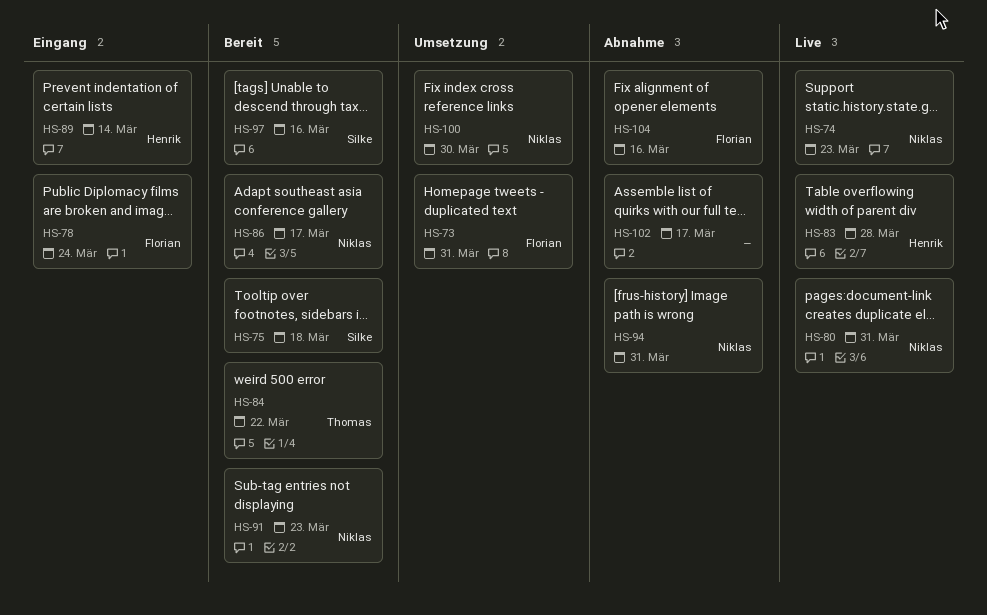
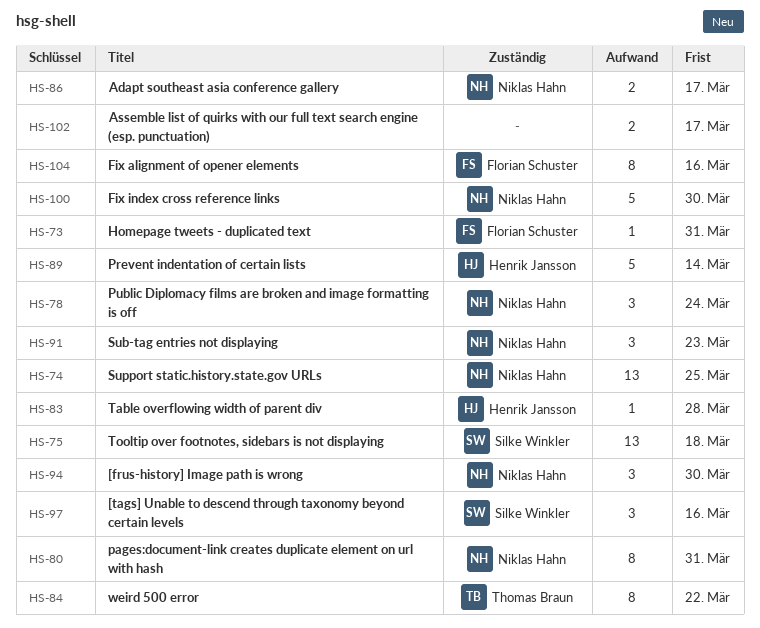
HS-74, due: Mar 23 -> Mar 25
HS-78, owner: Florian Schuster -> Niklas Hahn
HS-94, due: Mar 31 -> Mar 30

